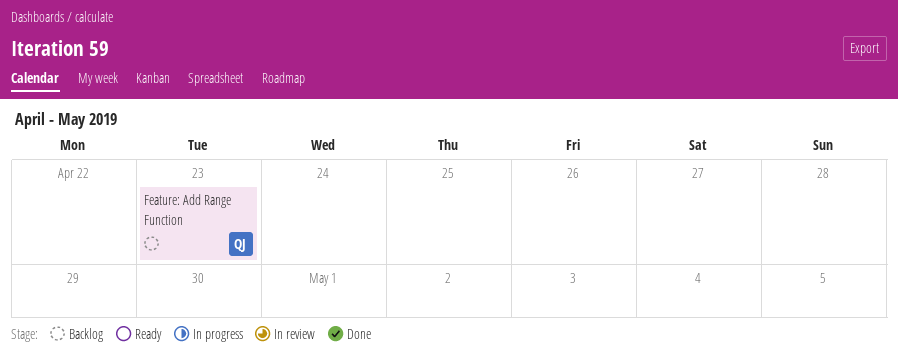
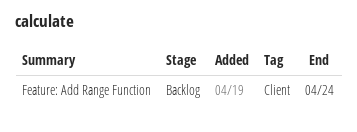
Feature: Add Range Function, due: Apr 23 -> Apr 24

